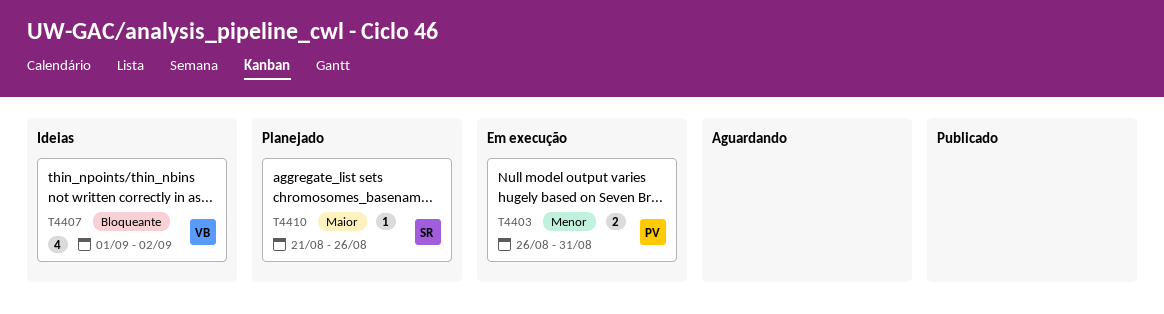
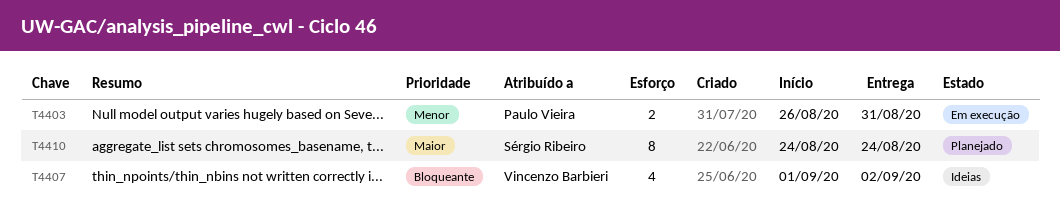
T4410, estimate: 1 -> 8
T4410, start: Aug 21 -> Aug 24
T4410, due: Aug 26 -> Aug 24

